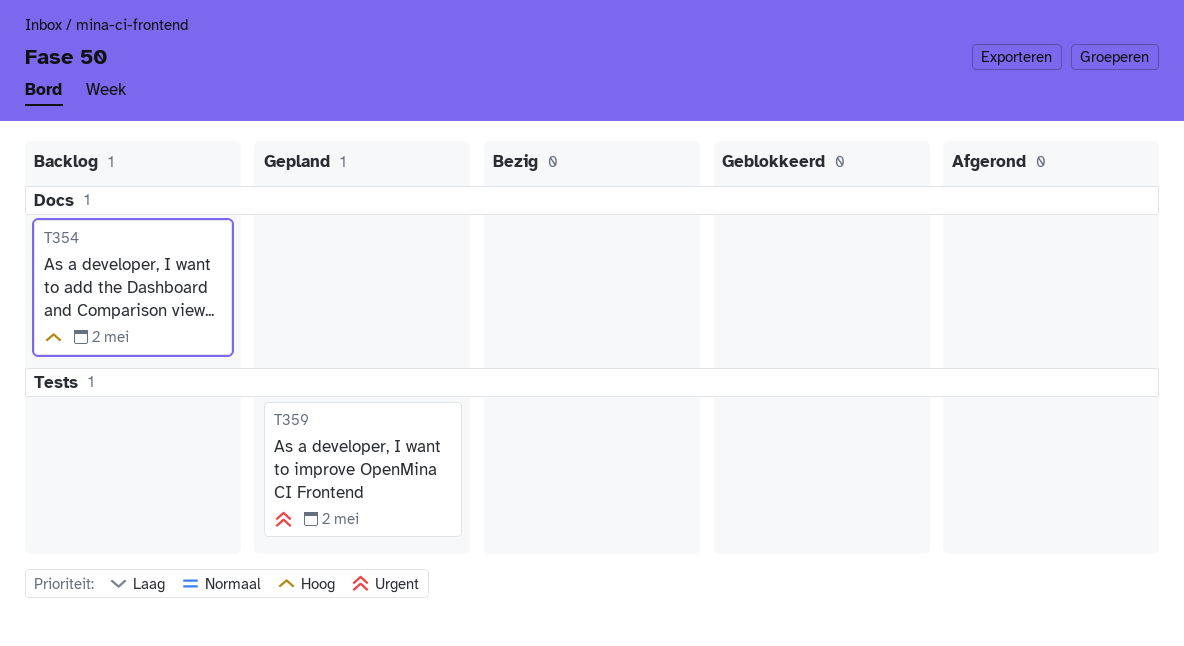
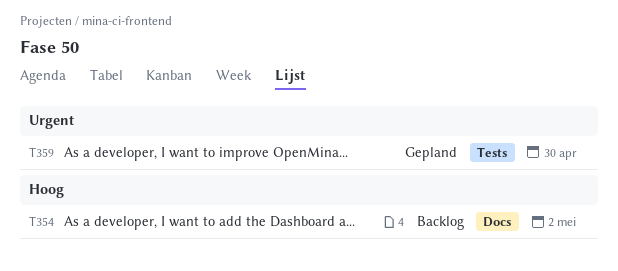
T359, due: May 2 -> Apr 30

